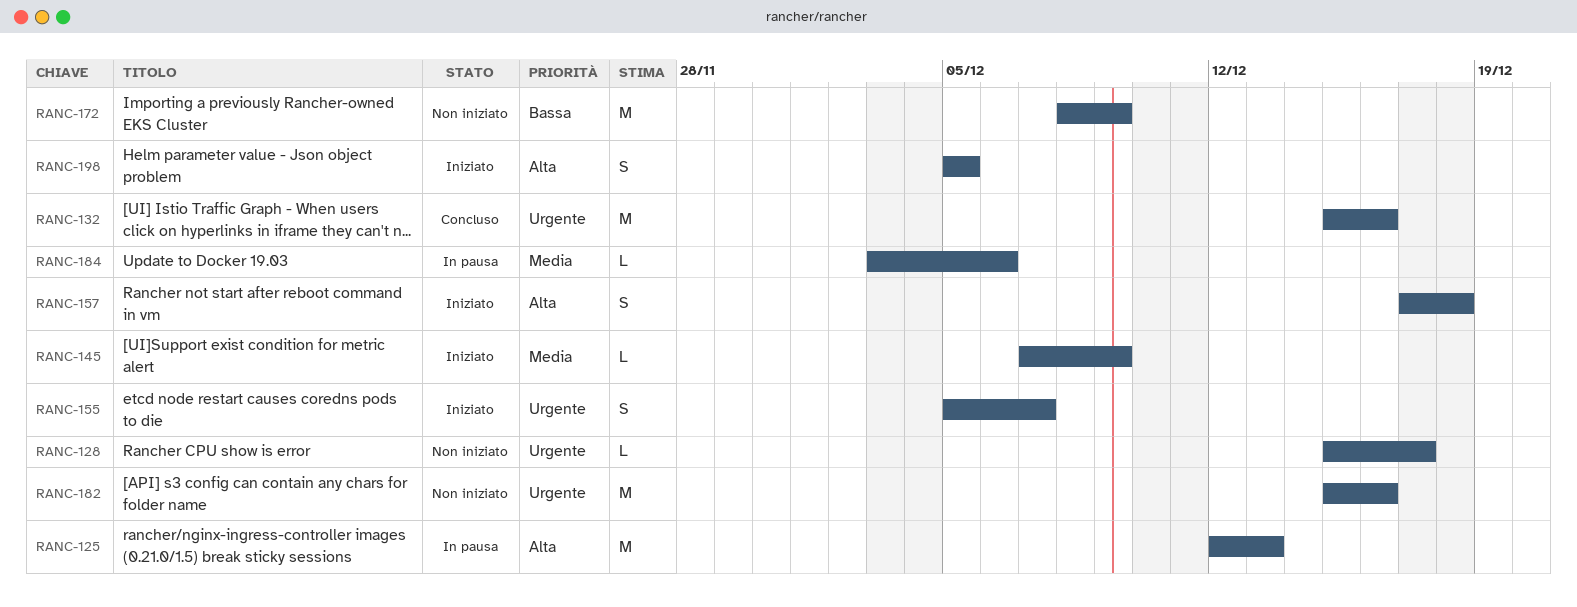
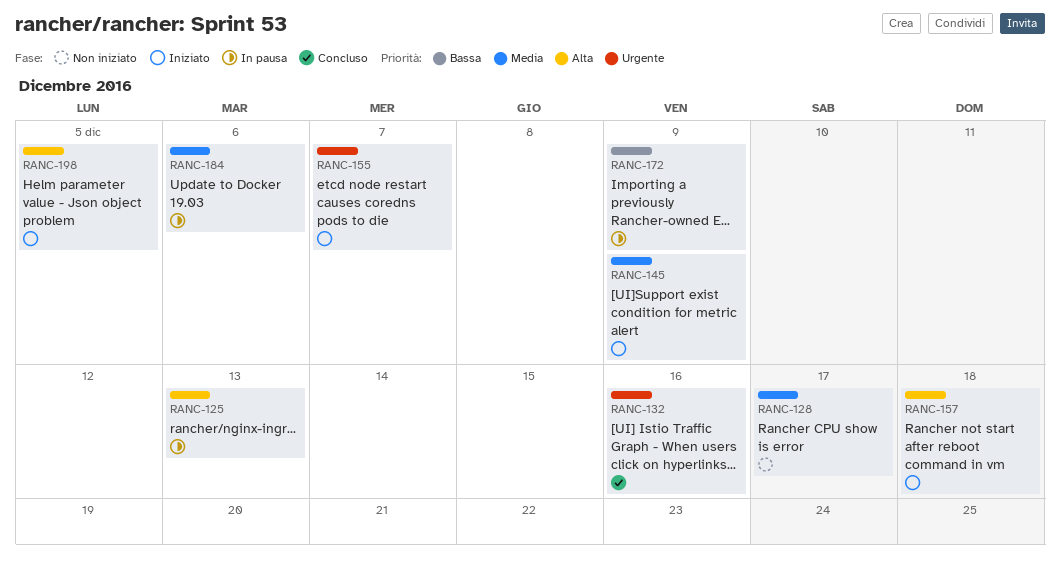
RANC-128, priority: Urgente -> Media
RANC-172, status: Non iniziato -> In pausa
RANC-182: present -> none

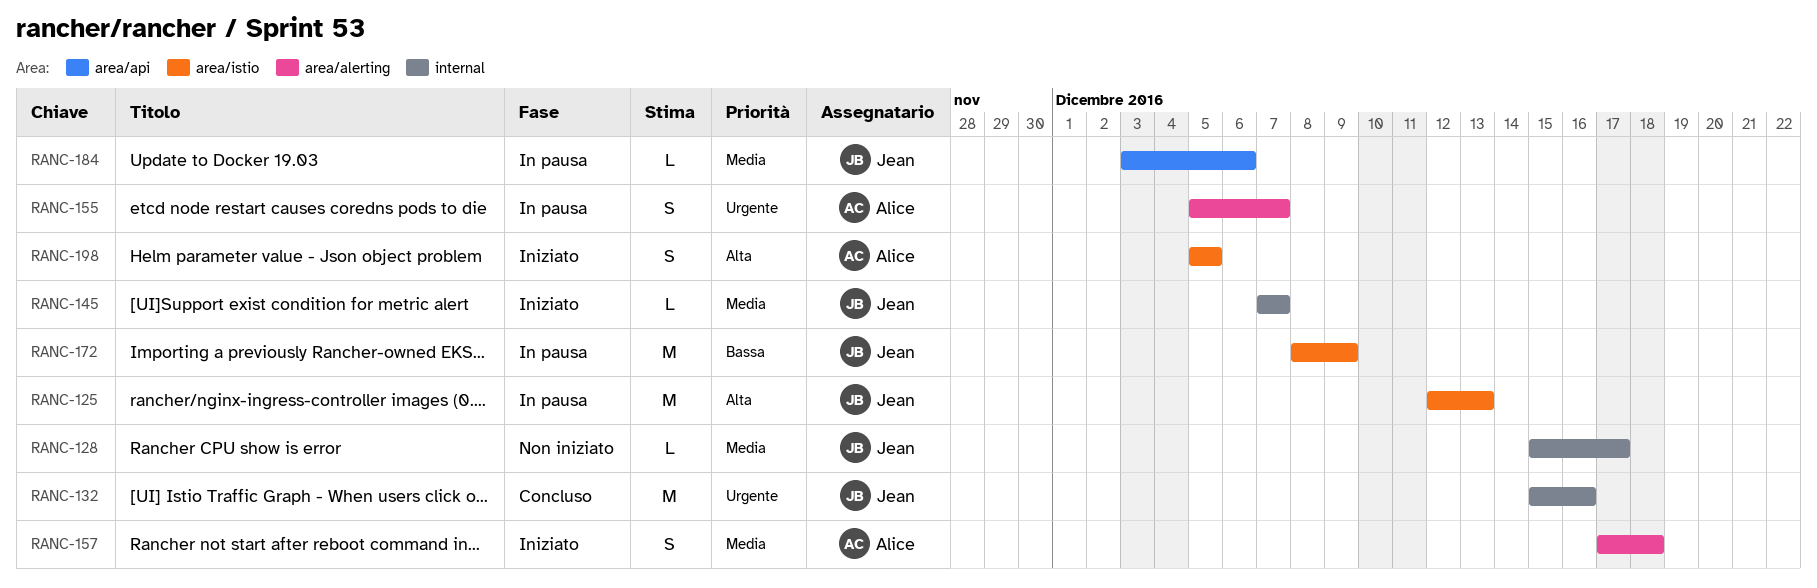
RANC-145, due: Dec 9 -> Dec 7
RANC-155, status: Iniziato -> In pausa
RANC-157, priority: Alta -> Media

